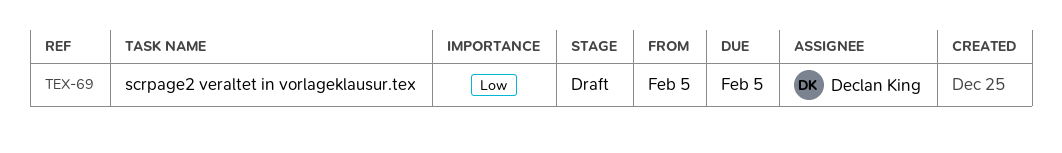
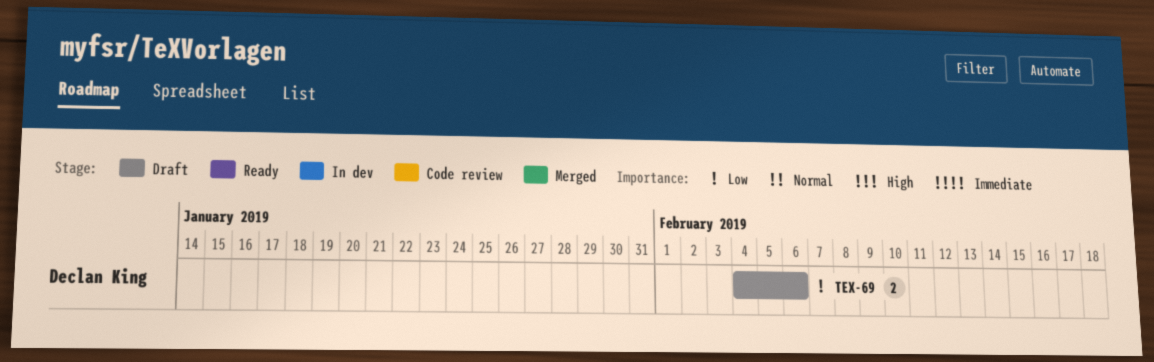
TEX-69, start: Feb 5 -> Feb 4
TEX-69, due: Feb 5 -> Feb 6

